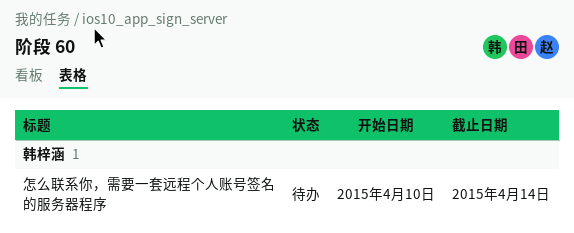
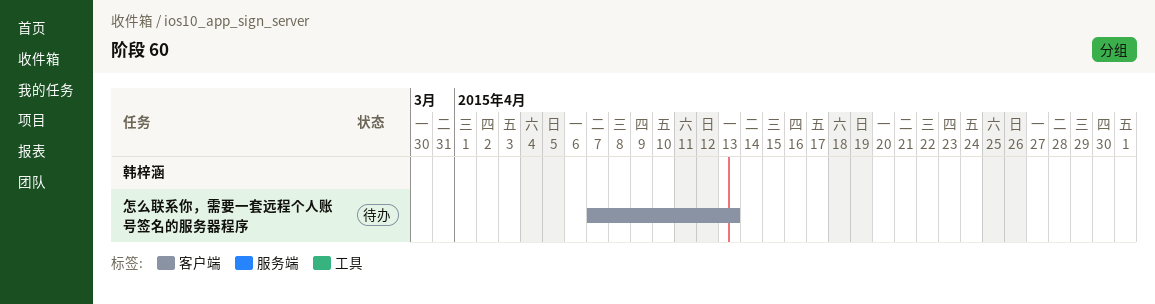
怎么联系你，需要一套远程个人账号签名的服务器程序, start: Apr 10 -> Apr 7
怎么联系你，需要一套远程个人账号签名的服务器程序, due: Apr 14 -> Apr 13

